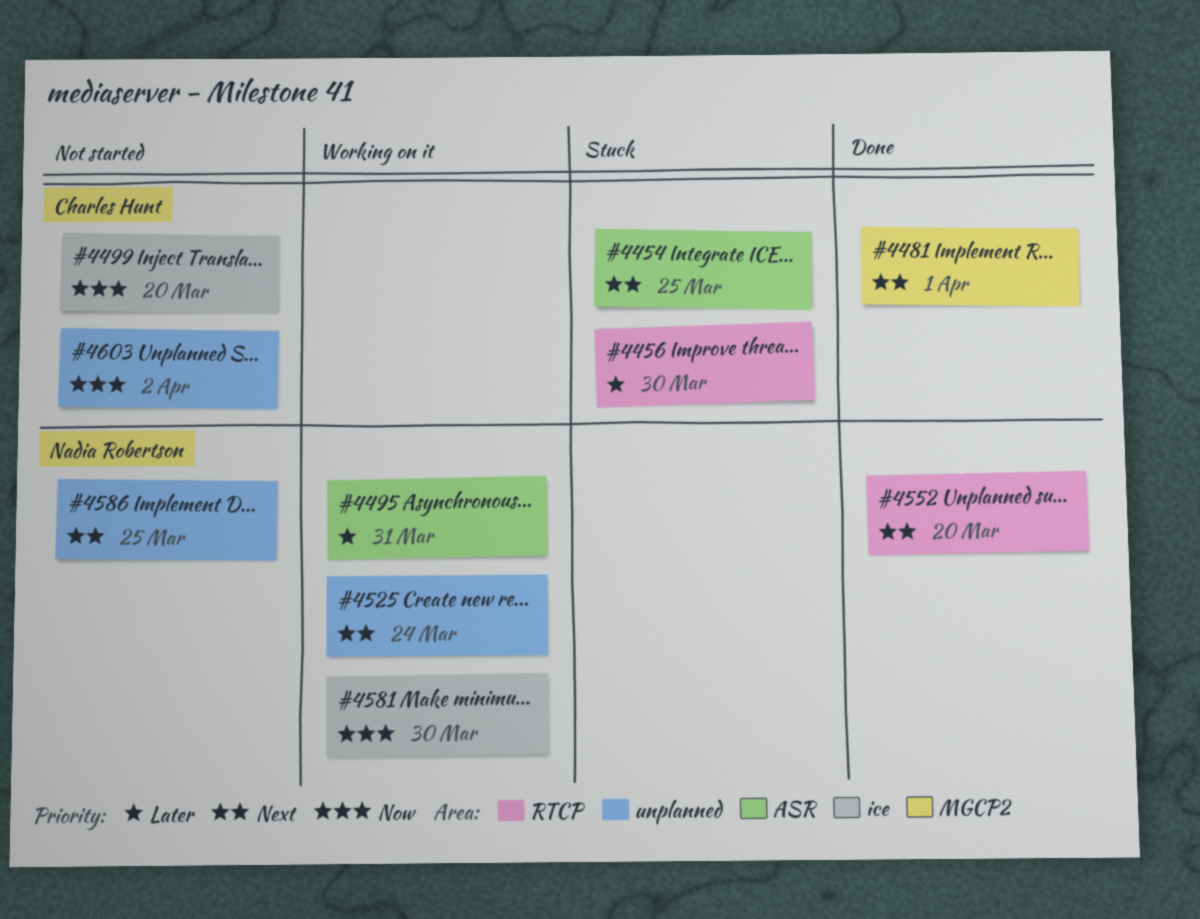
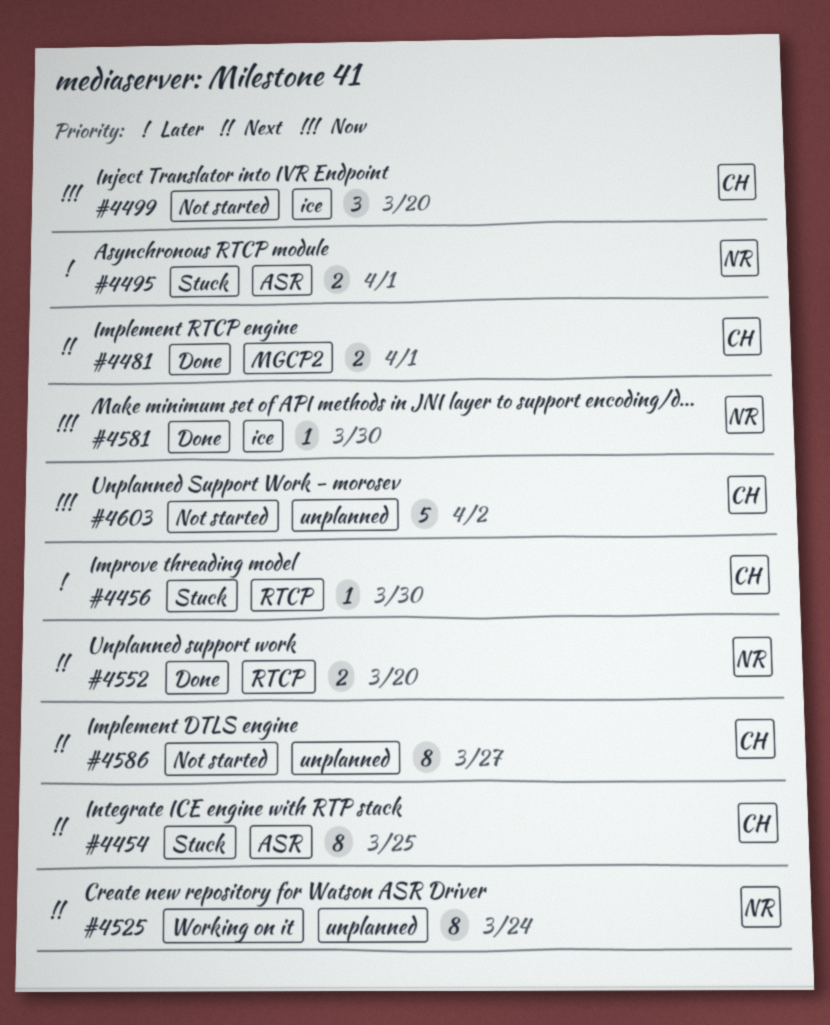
#4495, status: Working on it -> Stuck
#4495, due: Mar 31 -> Apr 1
#4581, status: Working on it -> Done
#4586, owner: Nadia Robertson -> Charles Hunt
#4586, due: Mar 25 -> Mar 27

